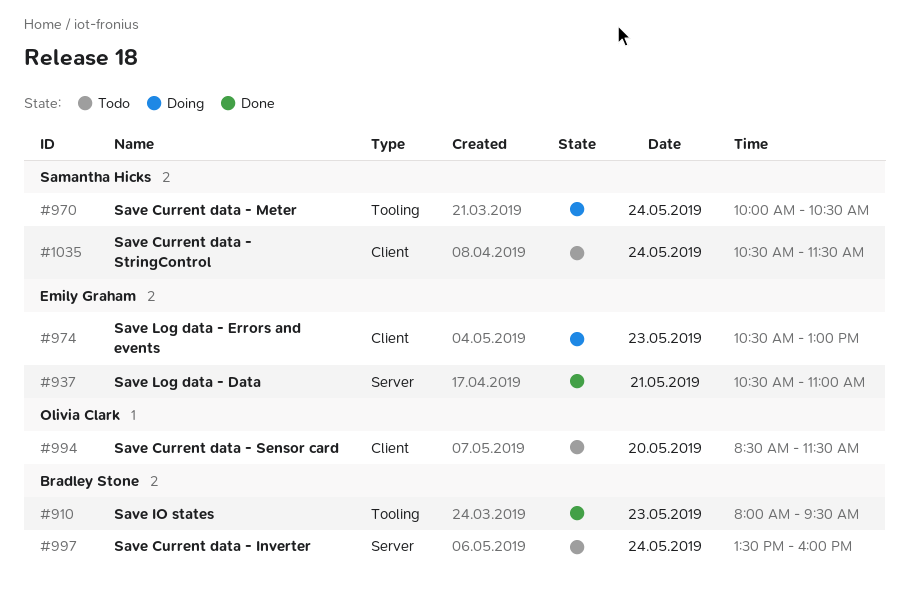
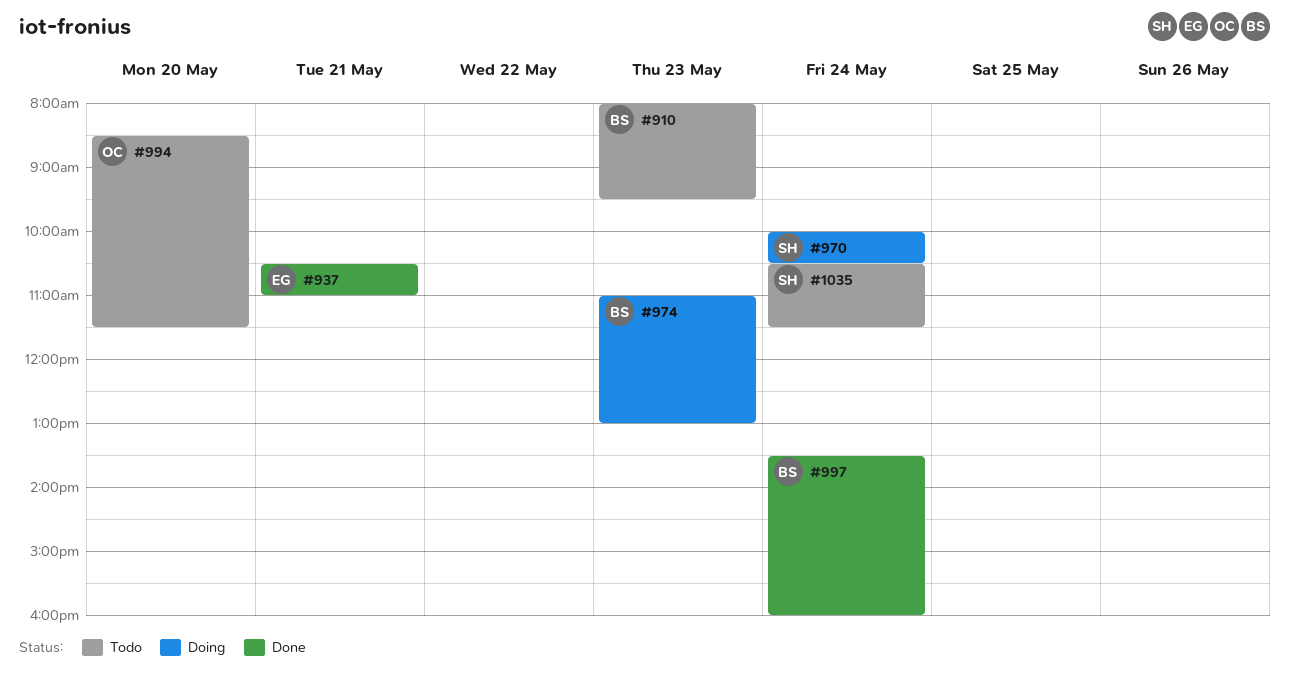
#910, status: Done -> Todo
#974, owner: Emily Graham -> Bradley Stone
#974, begins: 10:30 -> 11:00
#997, status: Todo -> Done

